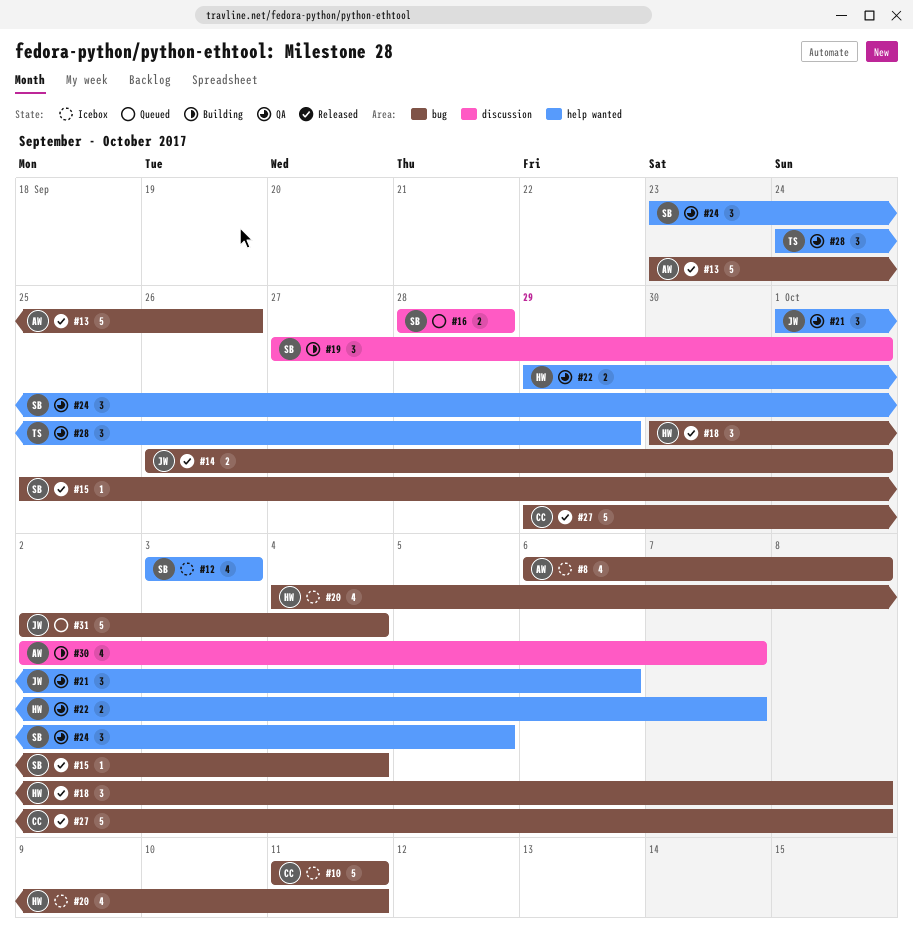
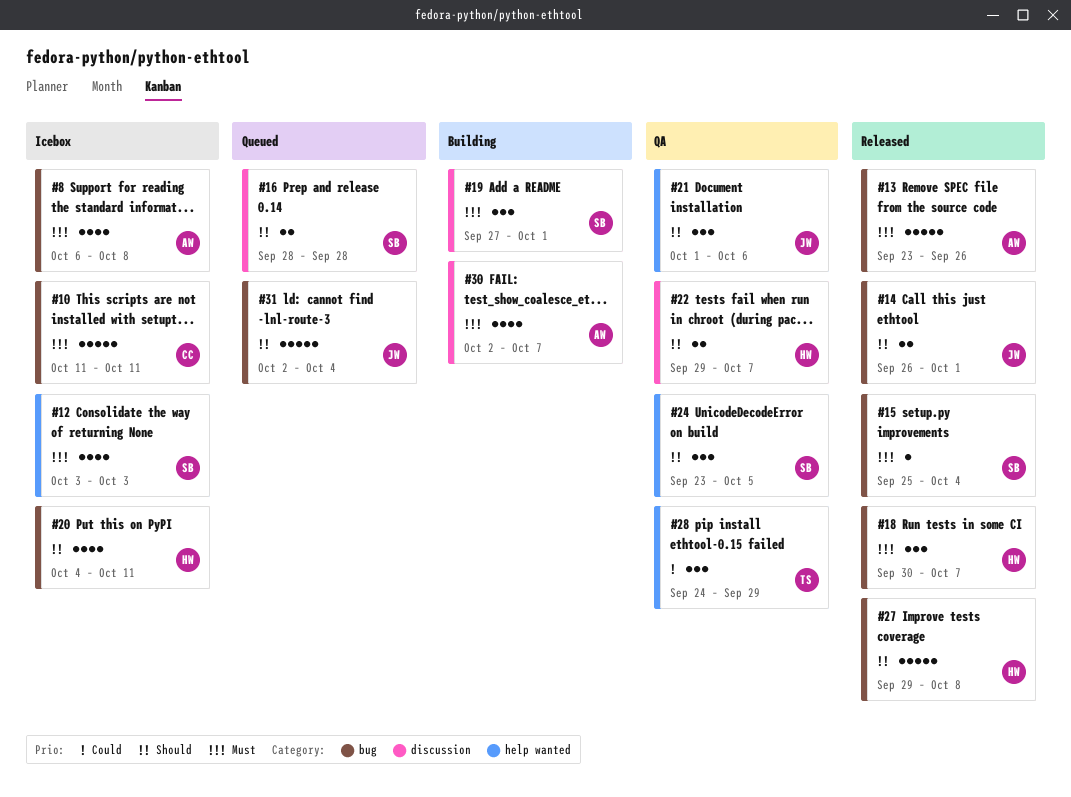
#18, due: Oct 8 -> Oct 7
#22, label: help wanted -> discussion
#27, owner: CC -> HW

